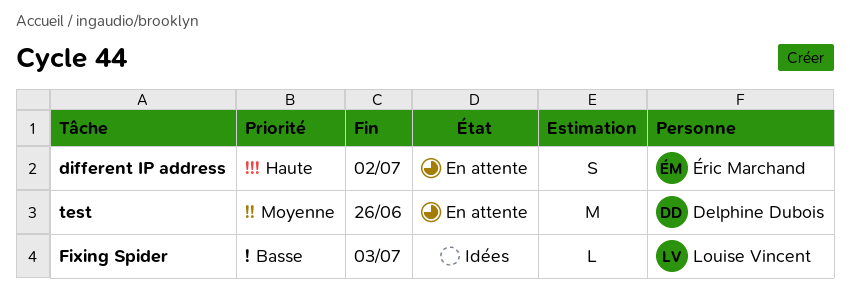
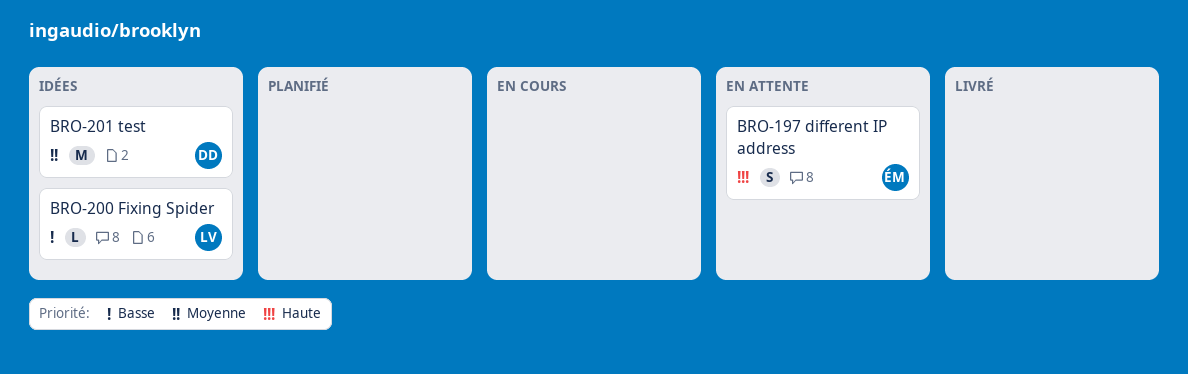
test, status: En attente -> Idées

